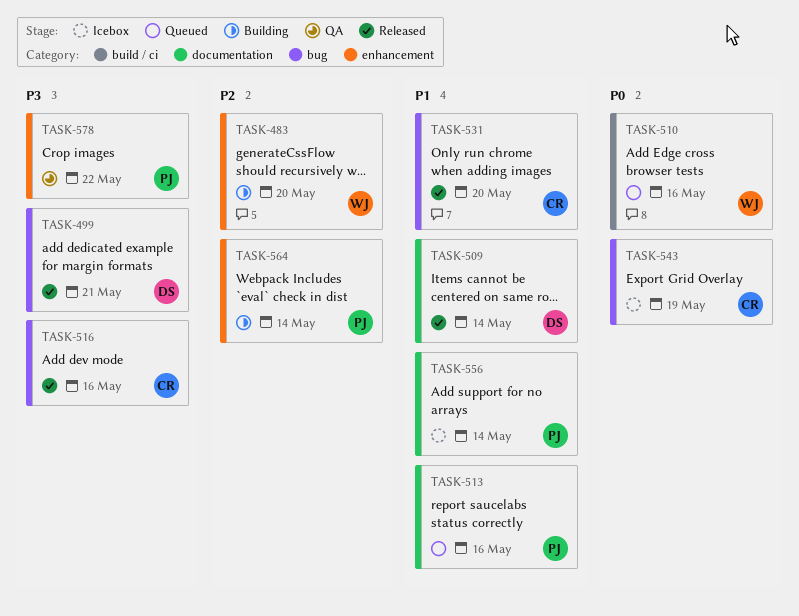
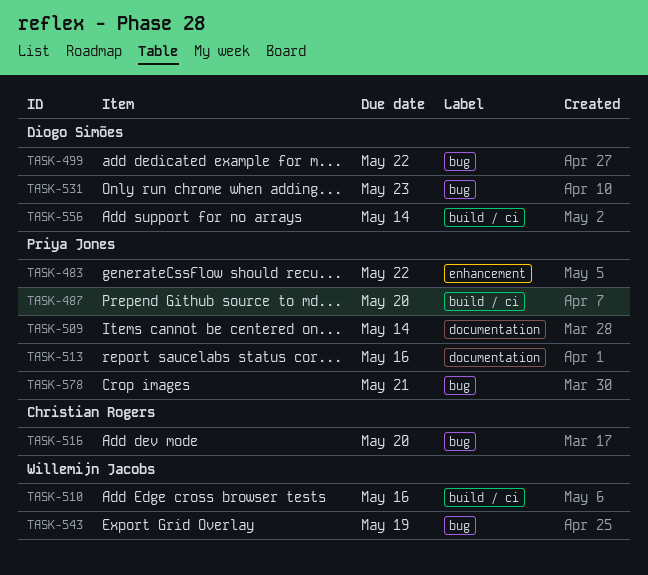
TASK-483, owner: Willemijn Jacobs -> Priya Jones
TASK-483, due: May 20 -> May 22
TASK-487: none -> present
TASK-499, due: May 21 -> May 22
TASK-509, owner: Diogo Simões -> Priya Jones
TASK-516, due: May 16 -> May 20
TASK-531, owner: Christian Rogers -> Diogo Simões
TASK-531, due: May 20 -> May 23
TASK-543, owner: Christian Rogers -> Willemijn Jacobs
TASK-556, owner: Priya Jones -> Diogo Simões
TASK-556, label: documentation -> build / ci
TASK-564: present -> none
TASK-578, label: enhancement -> bug
TASK-578, due: May 22 -> May 21

